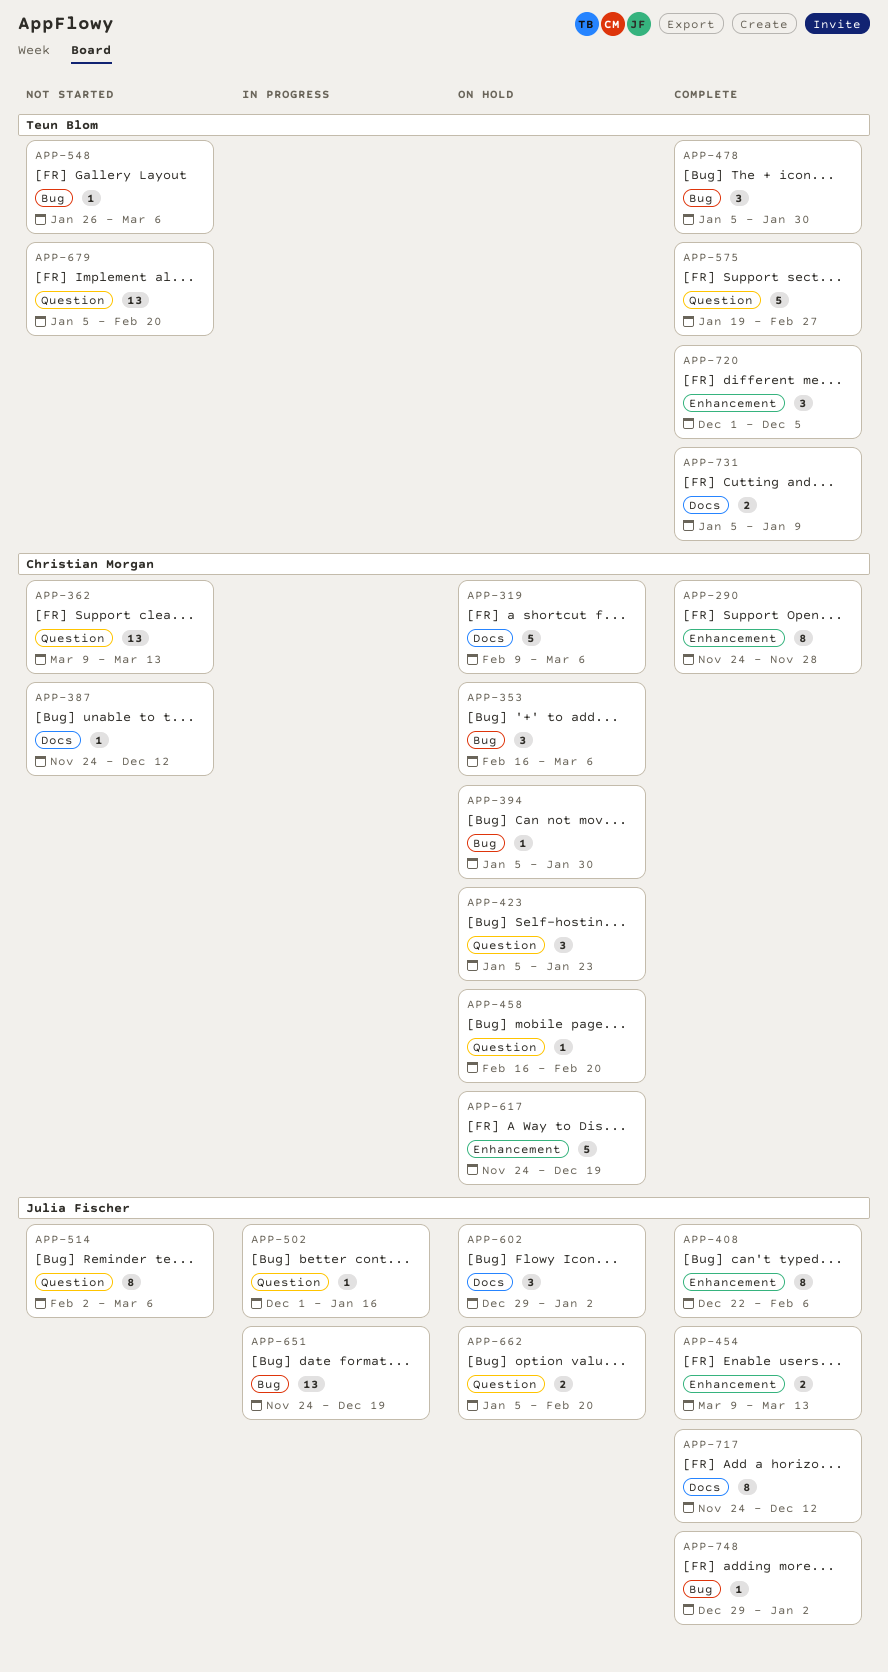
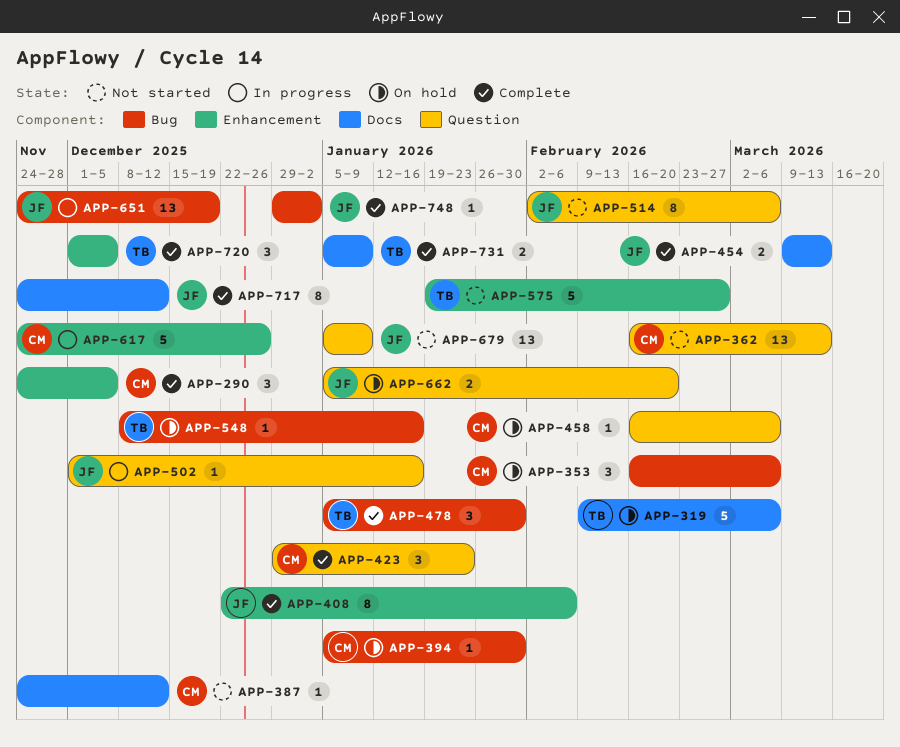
APP-290, estimate: 8 -> 3
APP-290, due: Nov 28 -> Dec 5
APP-319, owner: Christian Morgan -> Teun Blom
APP-362, start: Mar 9 -> Feb 16
APP-423, status: On hold -> Complete
APP-423, start: Jan 5 -> Dec 29
APP-454, label: Enhancement -> Docs
APP-458, due: Feb 20 -> Mar 6
APP-548, status: Not started -> On hold
APP-548, start: Jan 26 -> Dec 8
APP-548, due: Mar 6 -> Jan 16
APP-575, status: Complete -> Not started
APP-575, label: Question -> Enhancement
APP-602: present -> none
APP-617, status: On hold -> In progress
APP-617, due: Dec 19 -> Dec 26
APP-679, owner: Teun Blom -> Julia Fischer
APP-679, due: Feb 20 -> Jan 9

